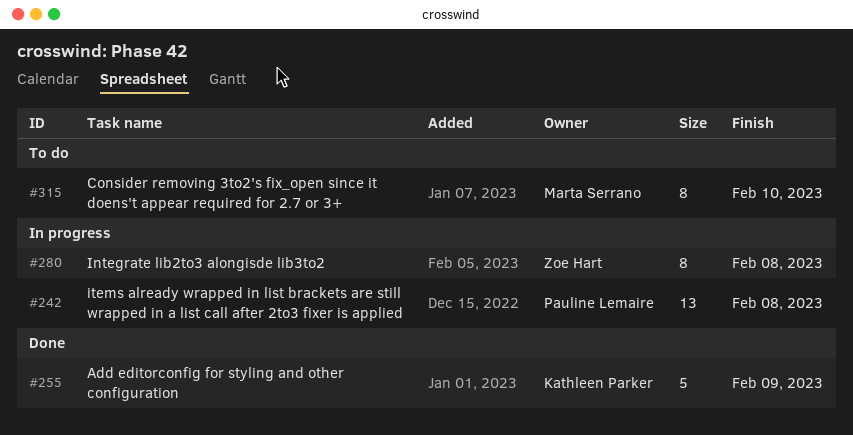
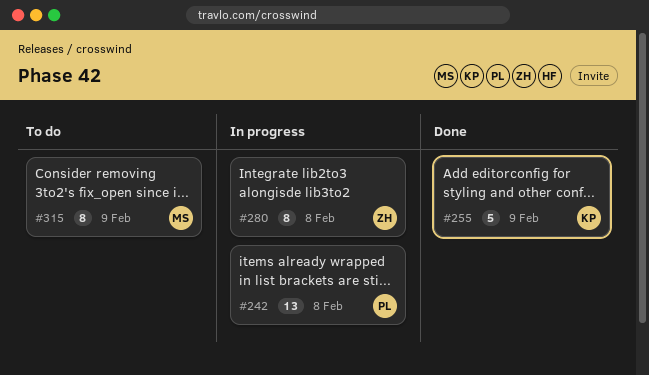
#315, due: Feb 10 -> Feb 9

